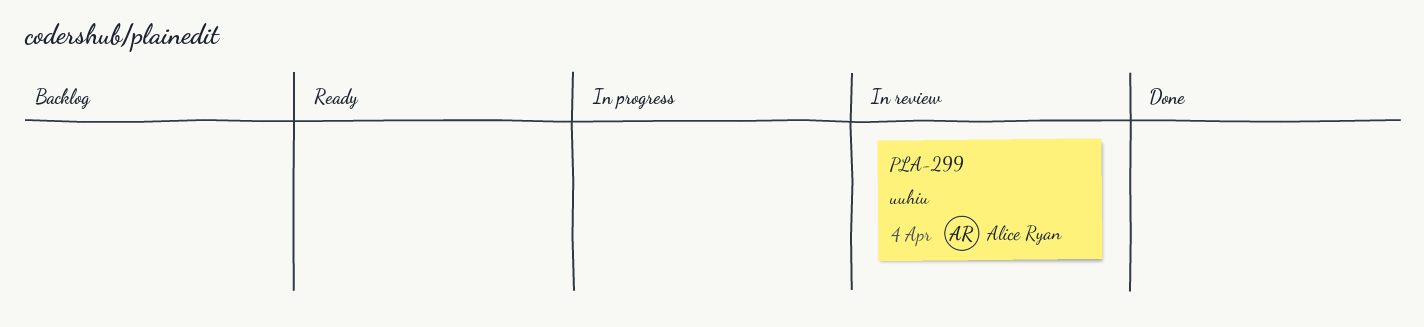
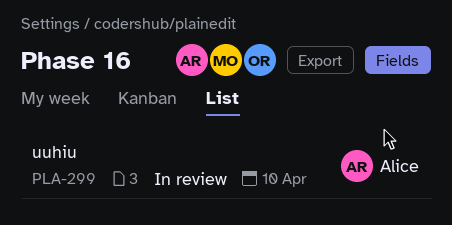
PLA-299, due: Apr 4 -> Apr 10

